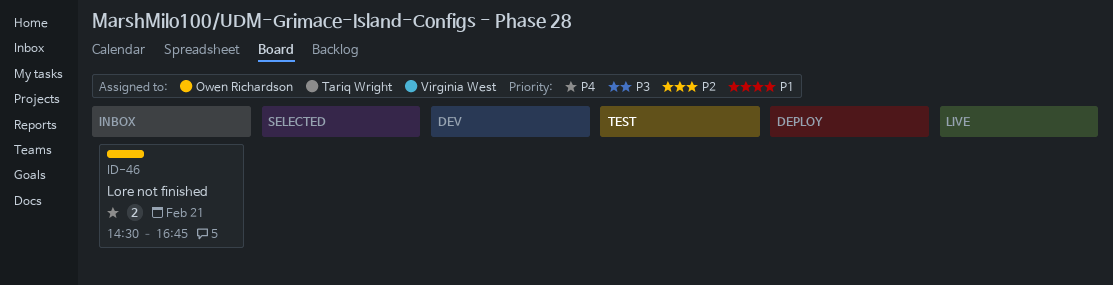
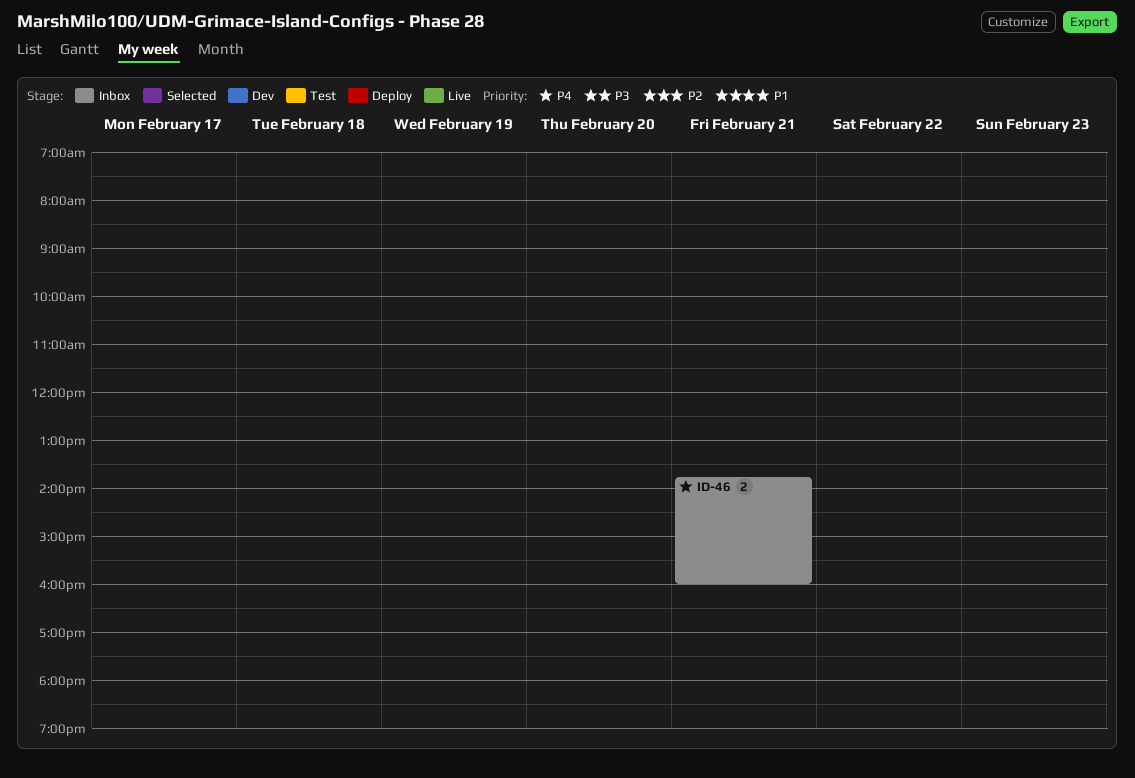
ID-46, begins: 14:30 -> 13:45
ID-46, ends: 16:45 -> 16:00

